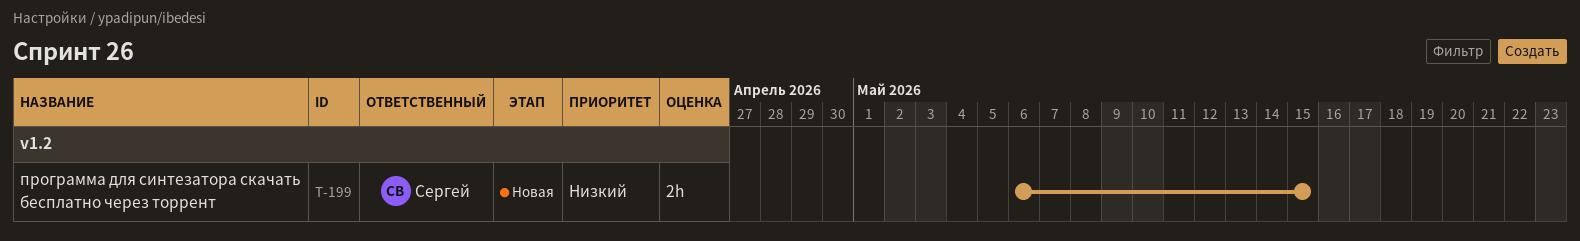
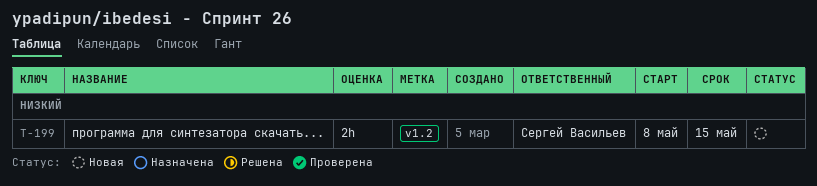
T-199, start: May 6 -> May 8

